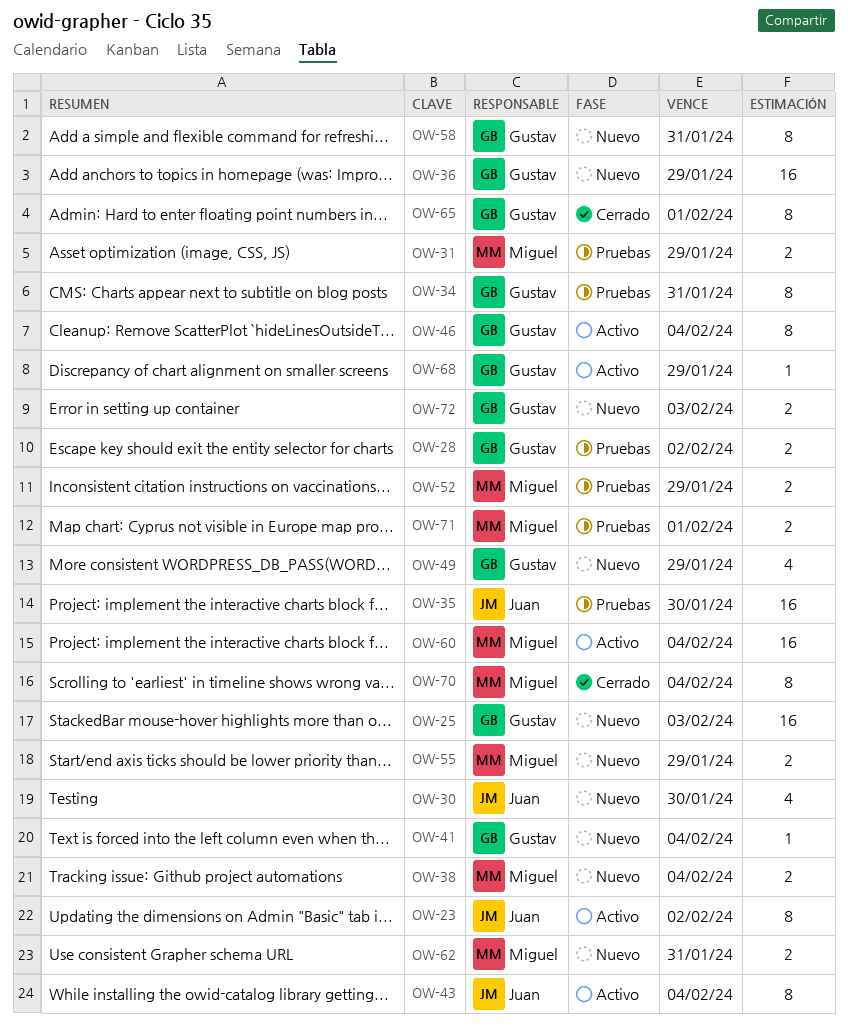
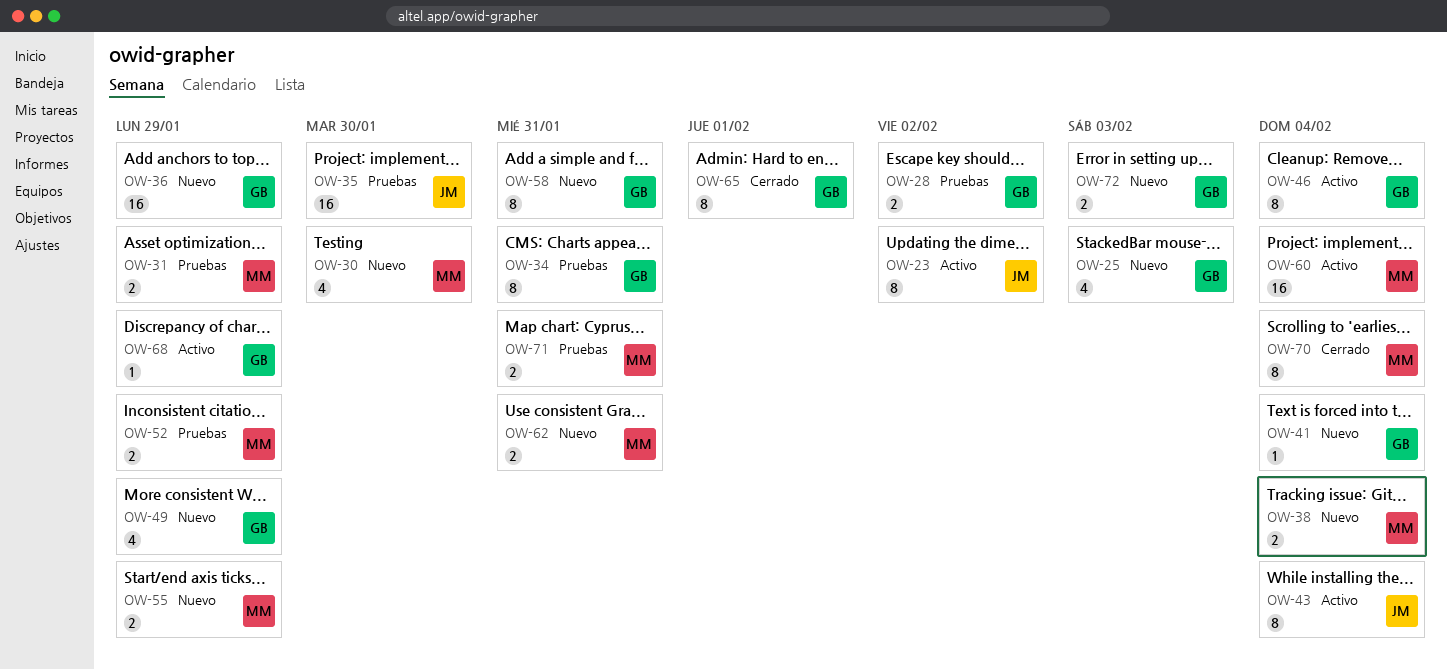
OW-25, estimate: 16 -> 4
OW-30, owner: Juan -> Miguel
OW-71, due: Feb 1 -> Jan 31

